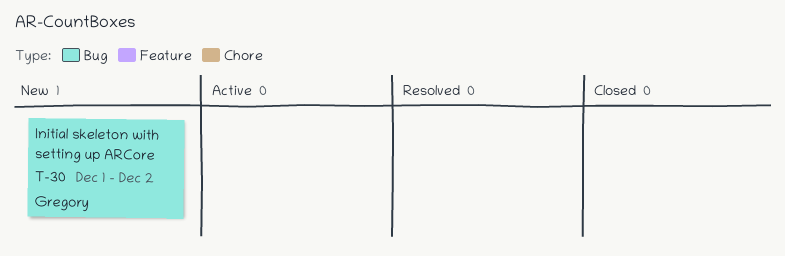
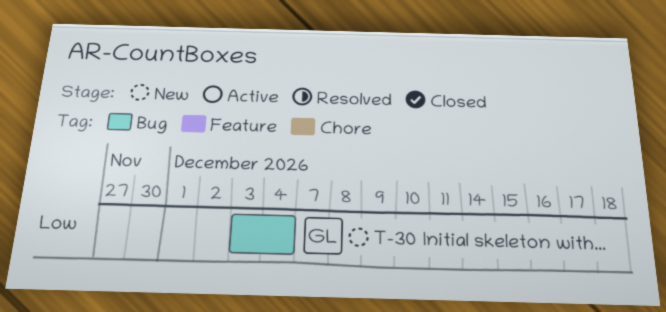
T-30, start: Dec 1 -> Dec 3
T-30, due: Dec 2 -> Dec 4

